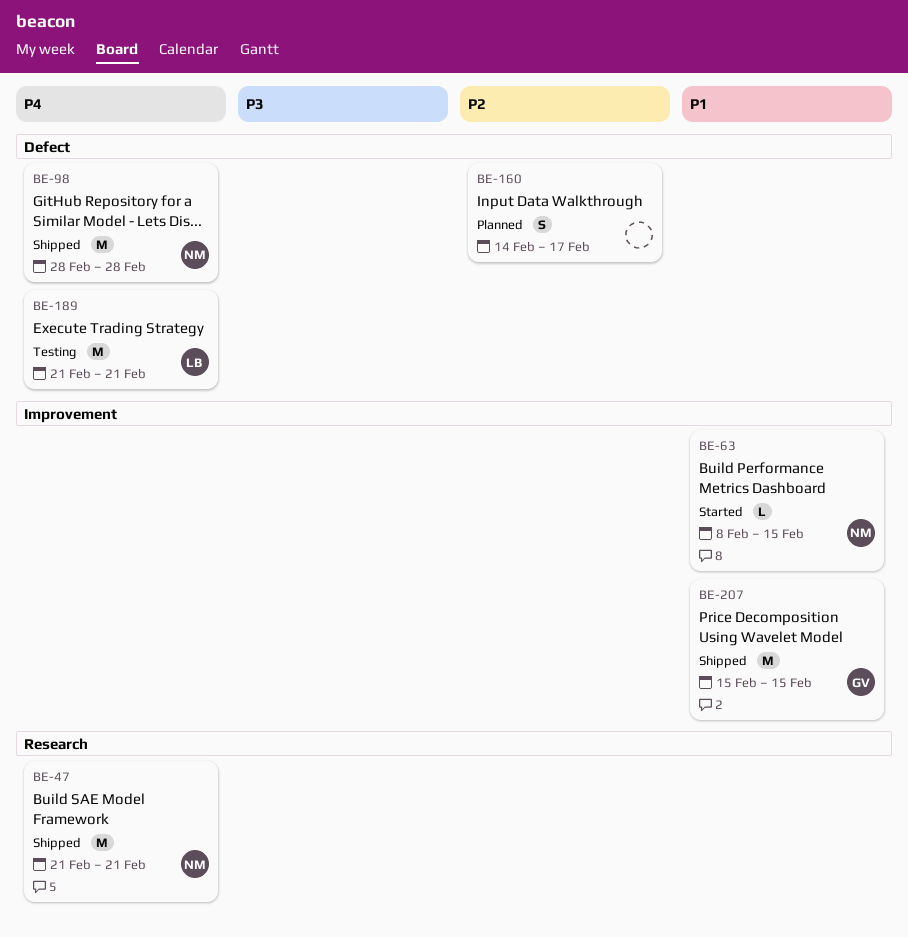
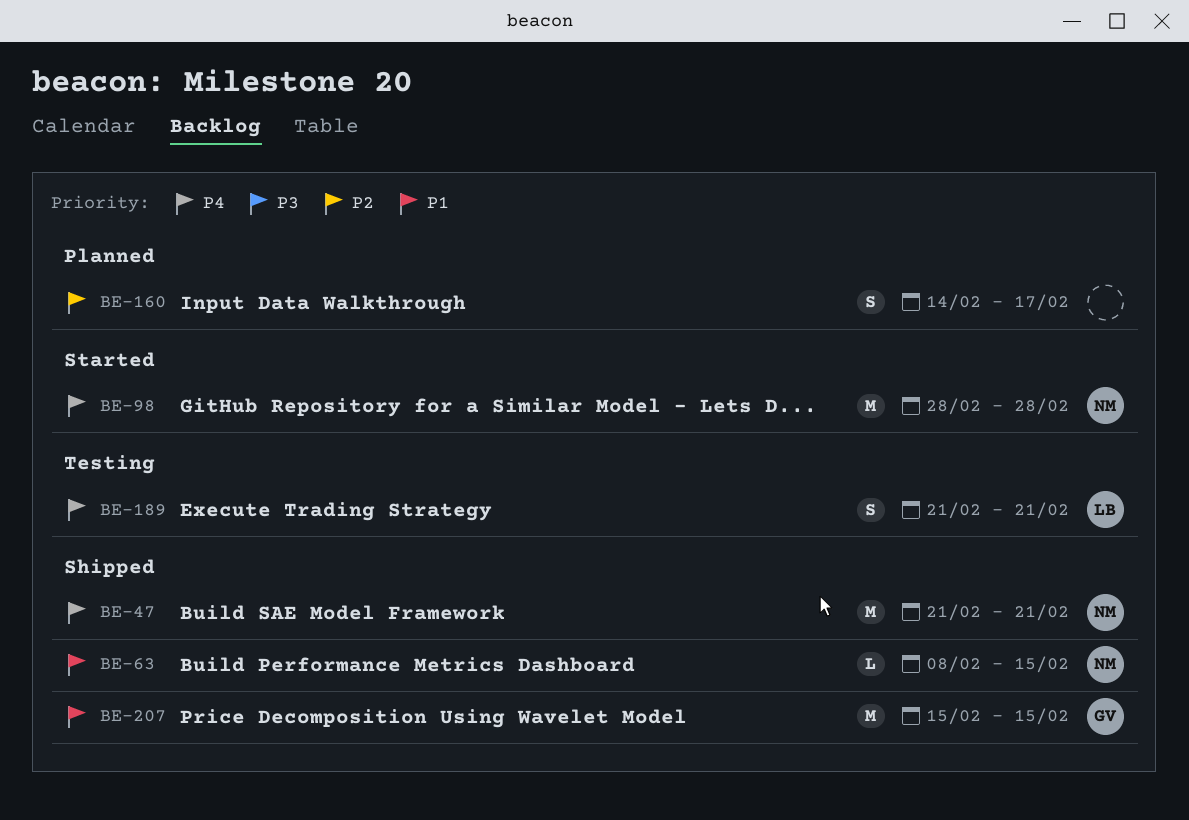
BE-63, status: Started -> Shipped
BE-98, status: Shipped -> Started
BE-189, estimate: M -> S

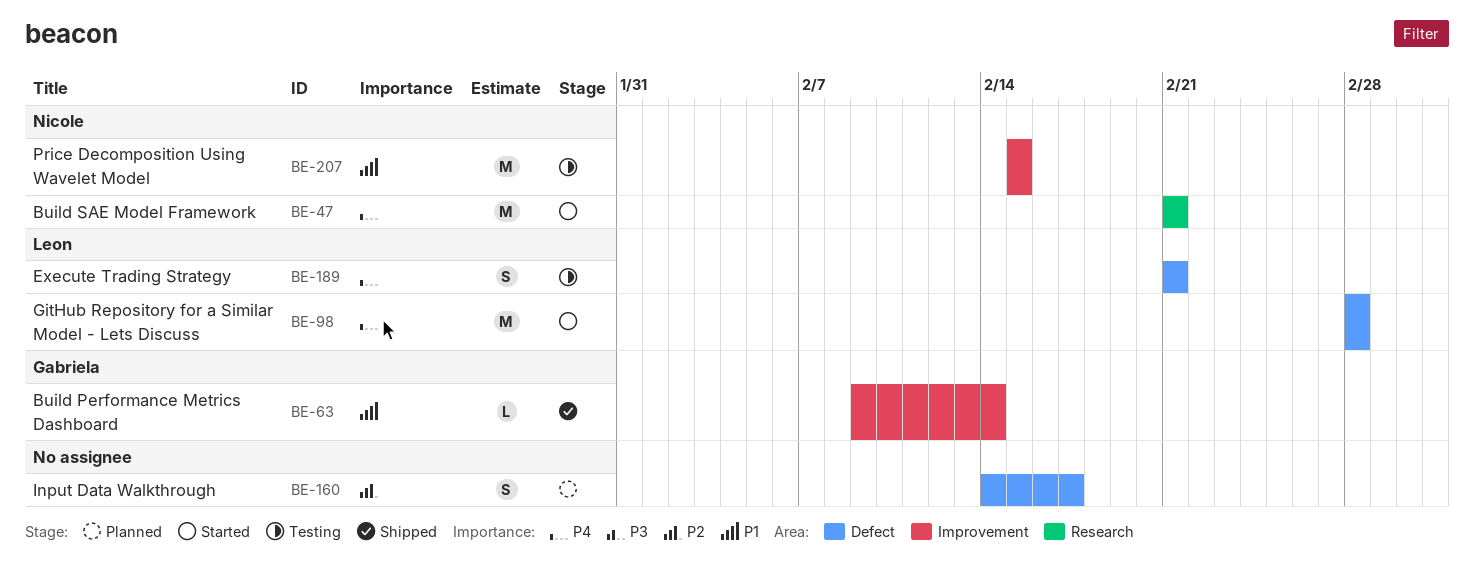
BE-47, status: Shipped -> Started
BE-63, owner: Nicole -> Gabriela
BE-63, start: Feb 8 -> Feb 9
BE-63, due: Feb 15 -> Feb 14
BE-98, owner: Nicole -> Leon
BE-207, status: Shipped -> Testing
BE-207, owner: Gabriela -> Nicole

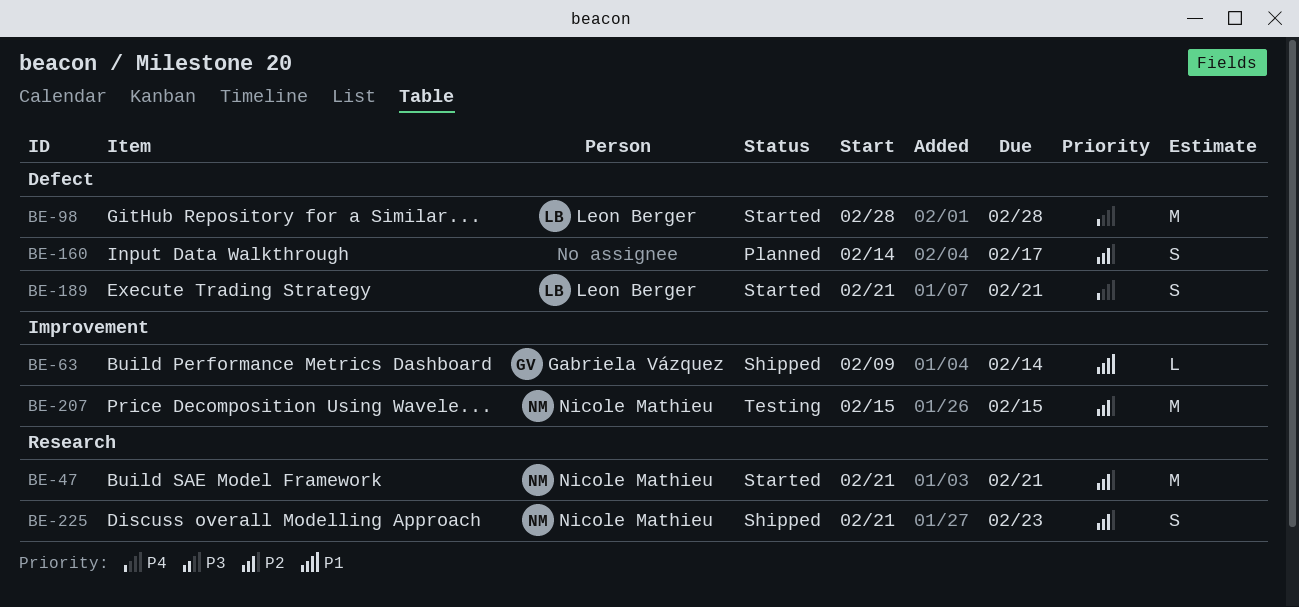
BE-47, priority: P4 -> P2
BE-189, status: Testing -> Started
BE-207, priority: P1 -> P2
BE-225: none -> present

